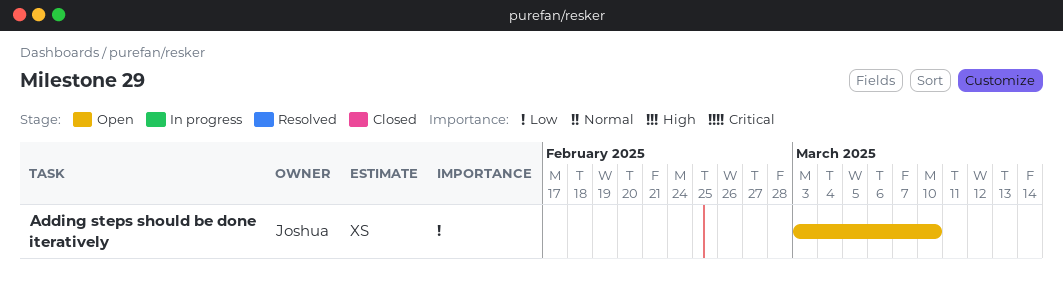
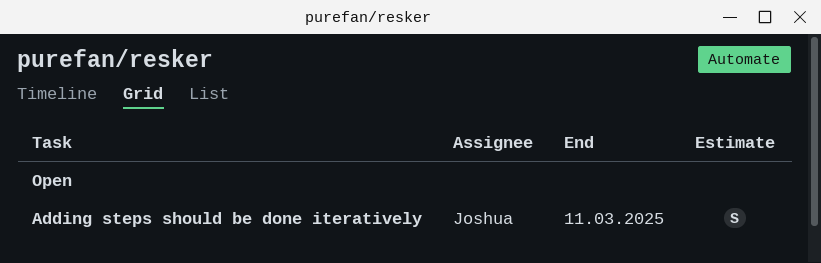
Adding steps should be done iteratively, estimate: XS -> S
Adding steps should be done iteratively, due: Mar 10 -> Mar 11

